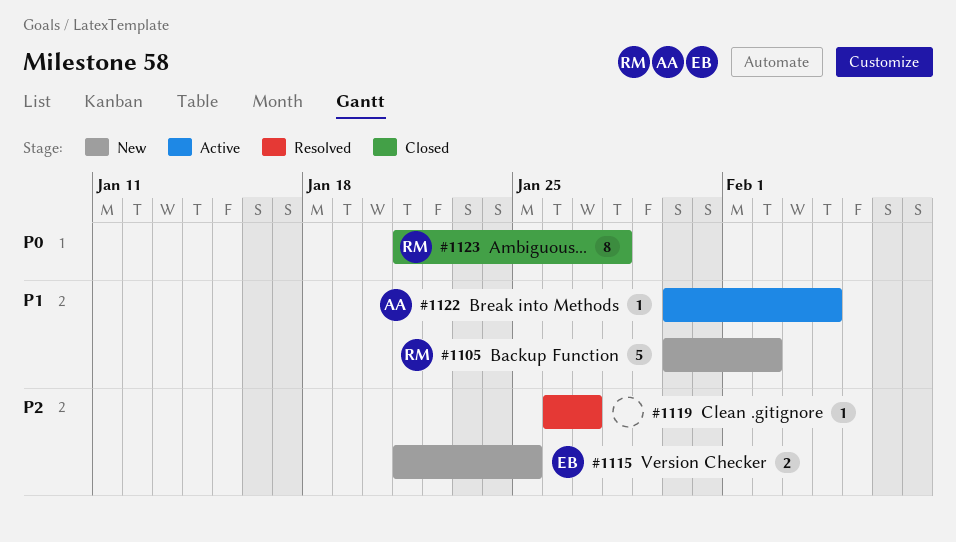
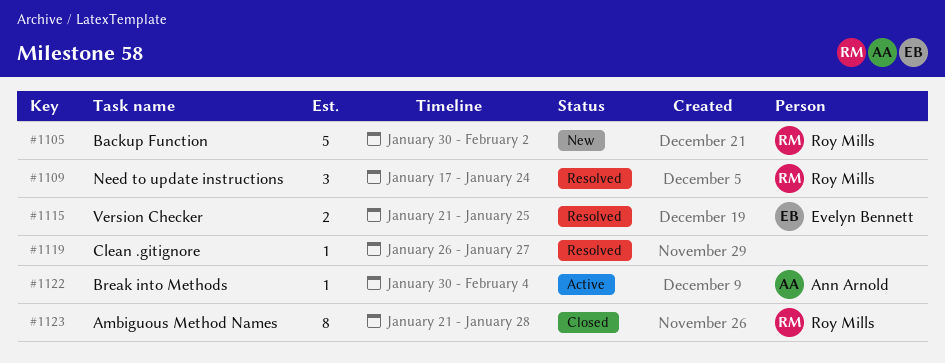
#1109: none -> present
#1115, status: New -> Resolved

